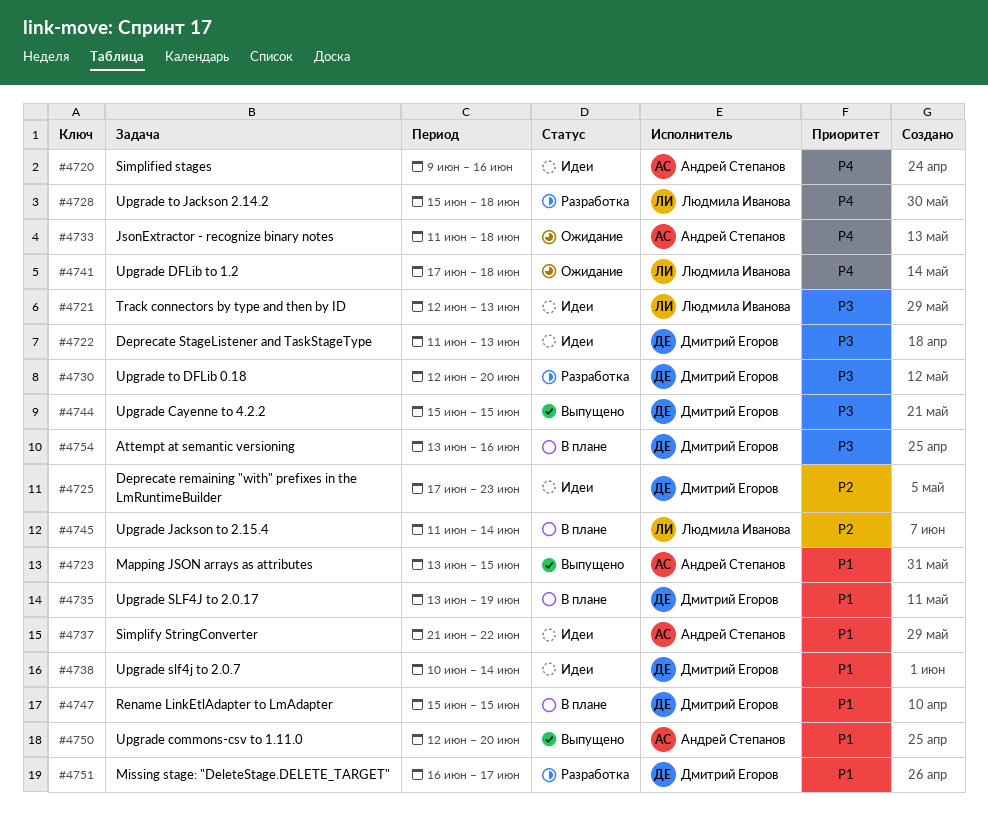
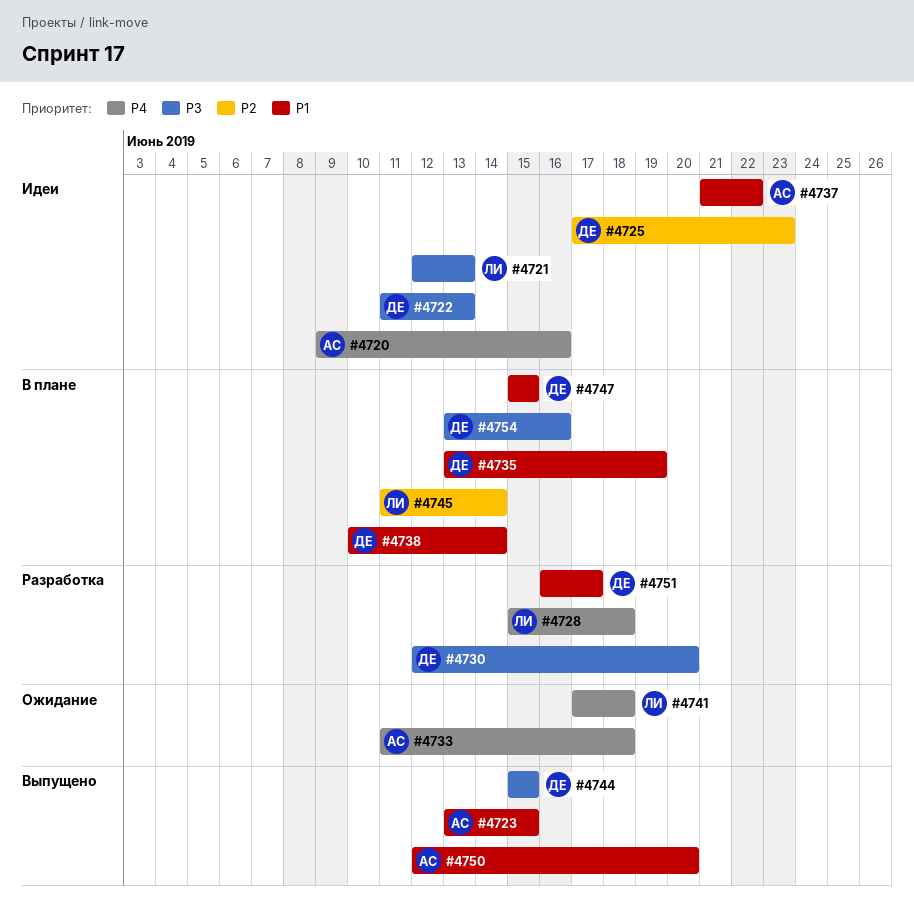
#4738, status: Идеи -> В плане

